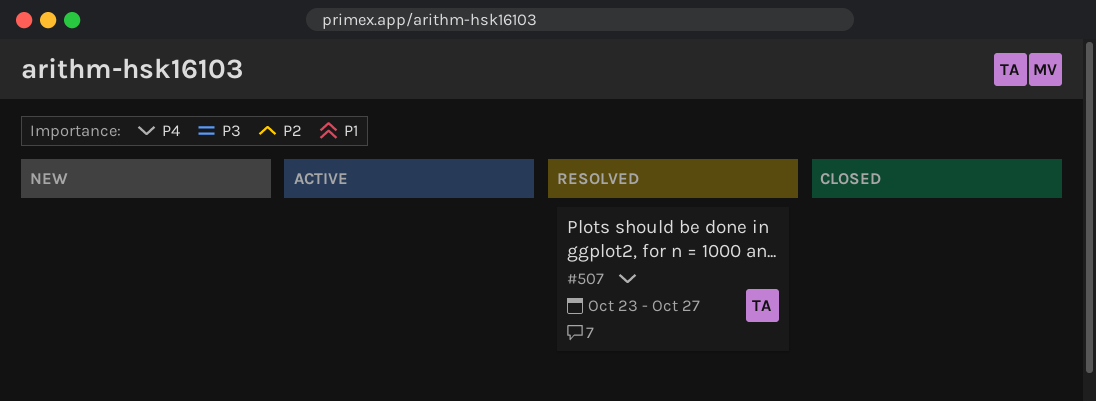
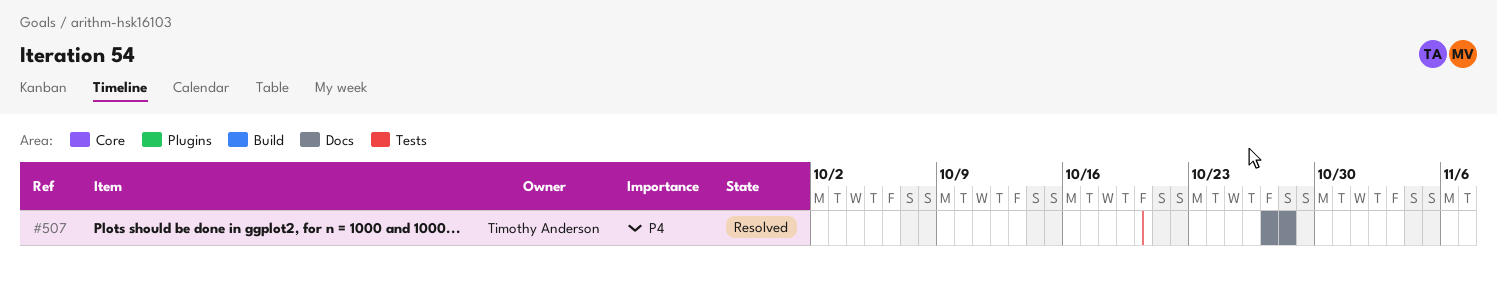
#507, start: Oct 23 -> Oct 27
#507, due: Oct 27 -> Oct 28

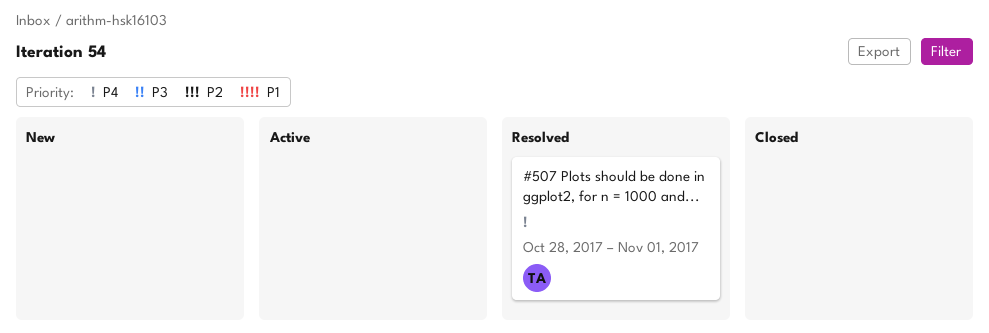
#507, start: Oct 27 -> Oct 28
#507, due: Oct 28 -> Nov 1

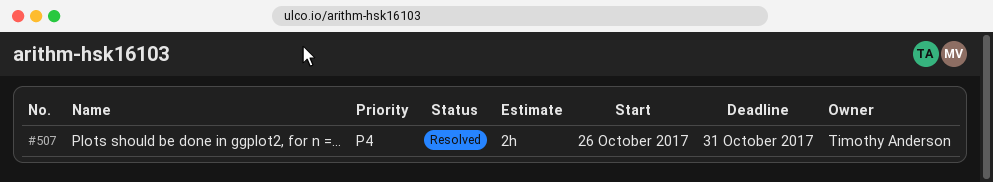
#507, start: Oct 28 -> Oct 26
#507, due: Nov 1 -> Oct 31

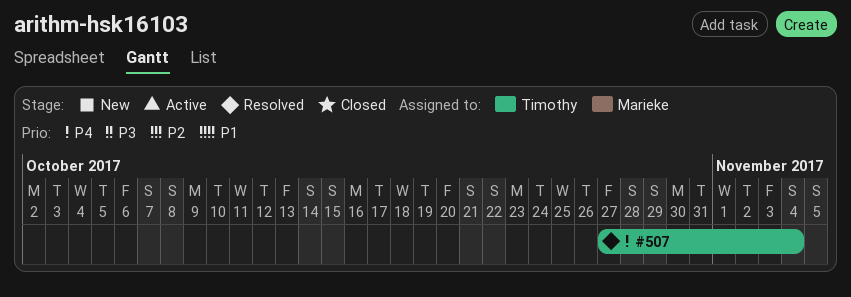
#507, start: Oct 26 -> Oct 27
#507, due: Oct 31 -> Nov 4

